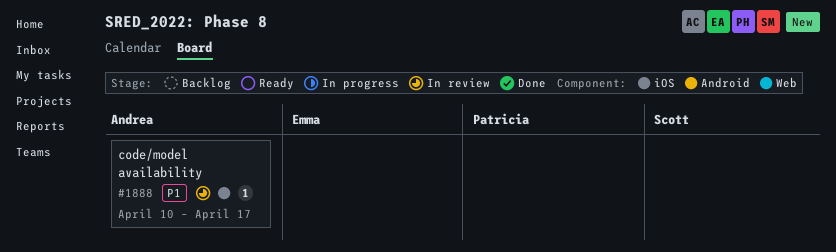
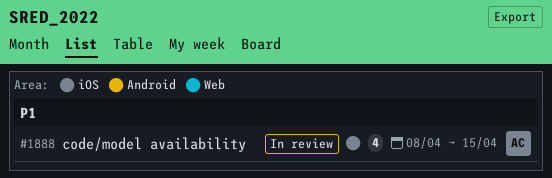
#1888, estimate: 1 -> 4
#1888, start: Apr 10 -> Apr 8
#1888, due: Apr 17 -> Apr 15

